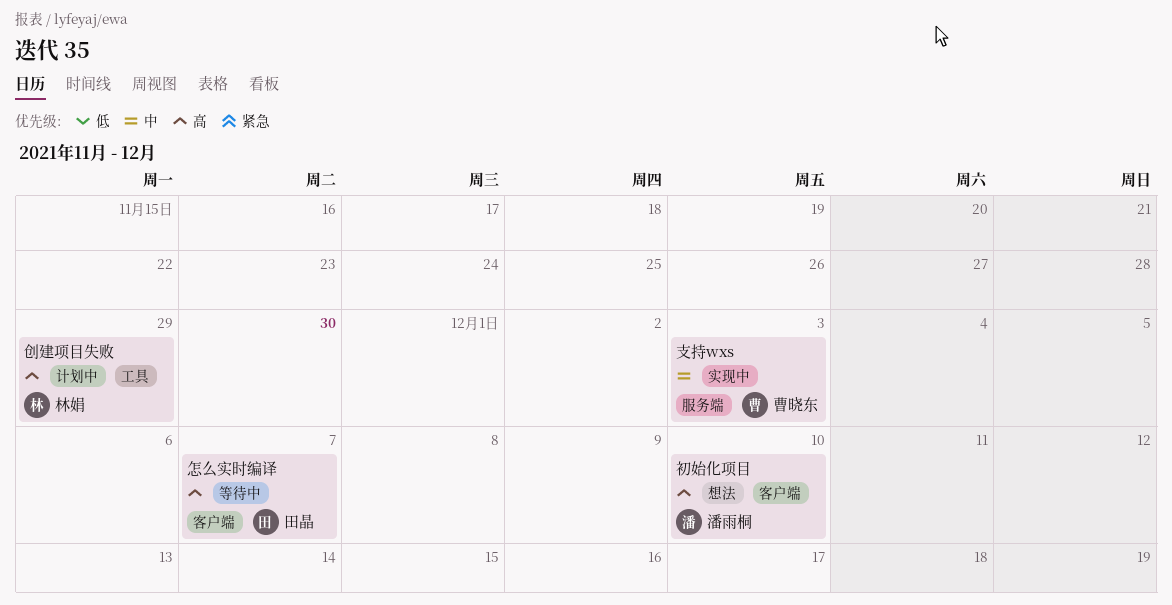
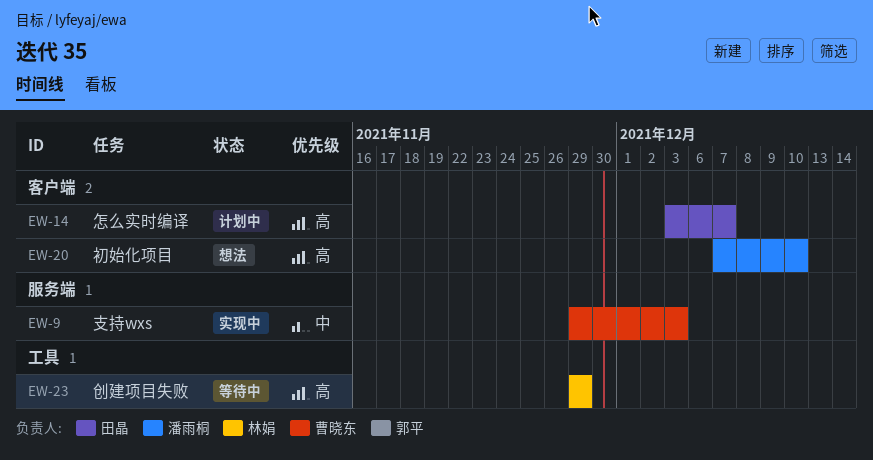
创建项目失败, status: 计划中 -> 等待中
怎么实时编译, status: 等待中 -> 计划中

